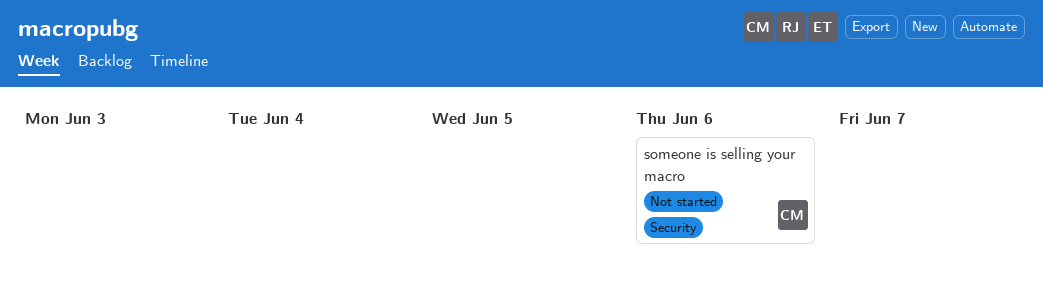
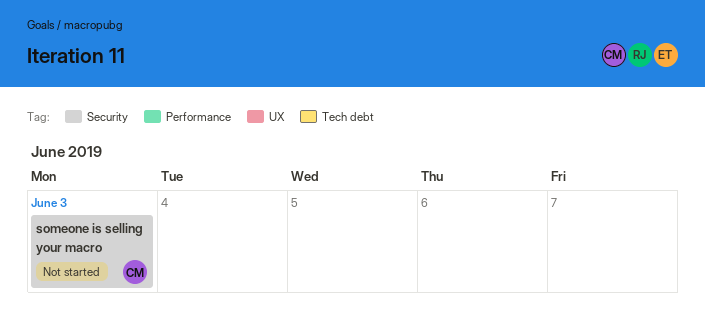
someone is selling your macro, due: Jun 6 -> Jun 3

